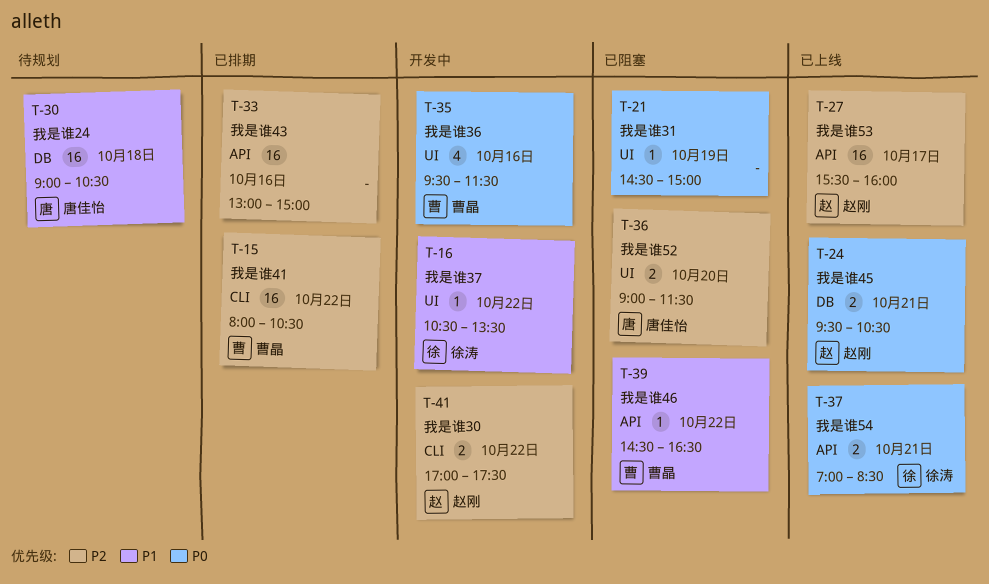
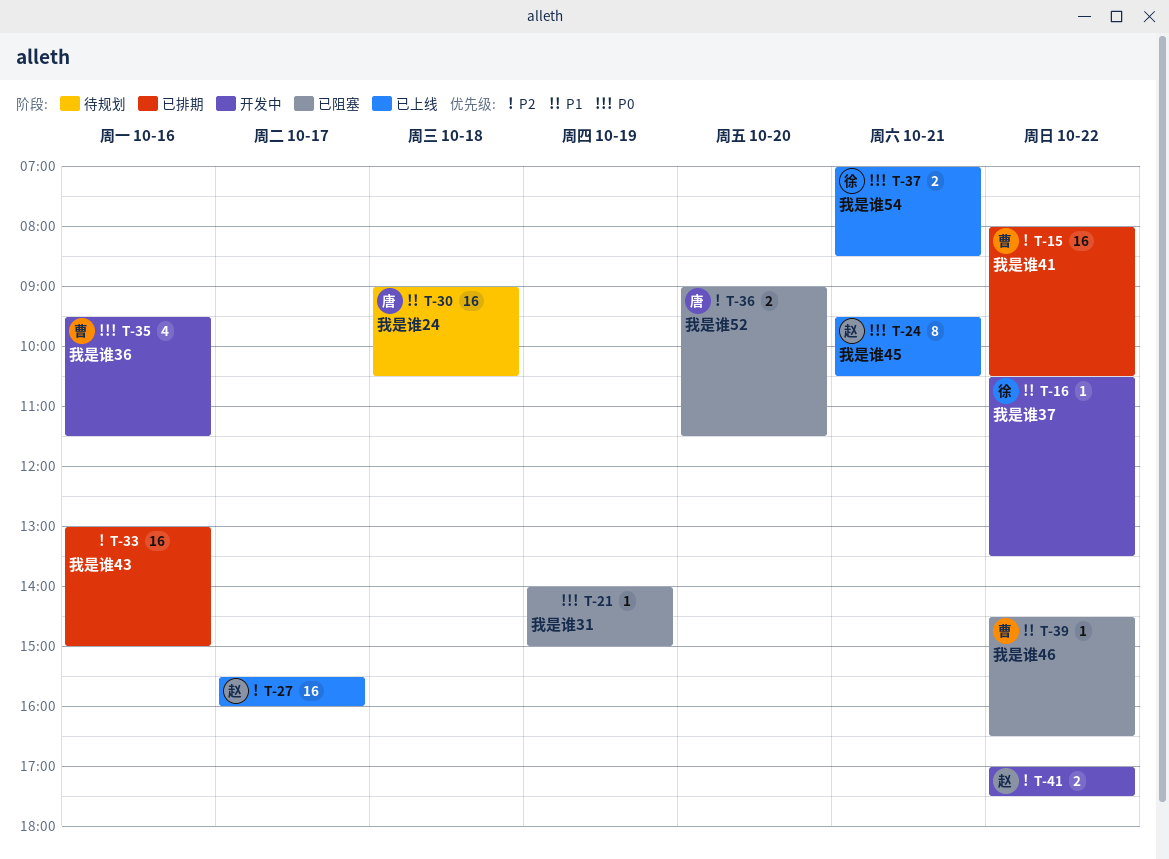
T-21, begins: 14:30 -> 14:00
T-24, estimate: 2 -> 8

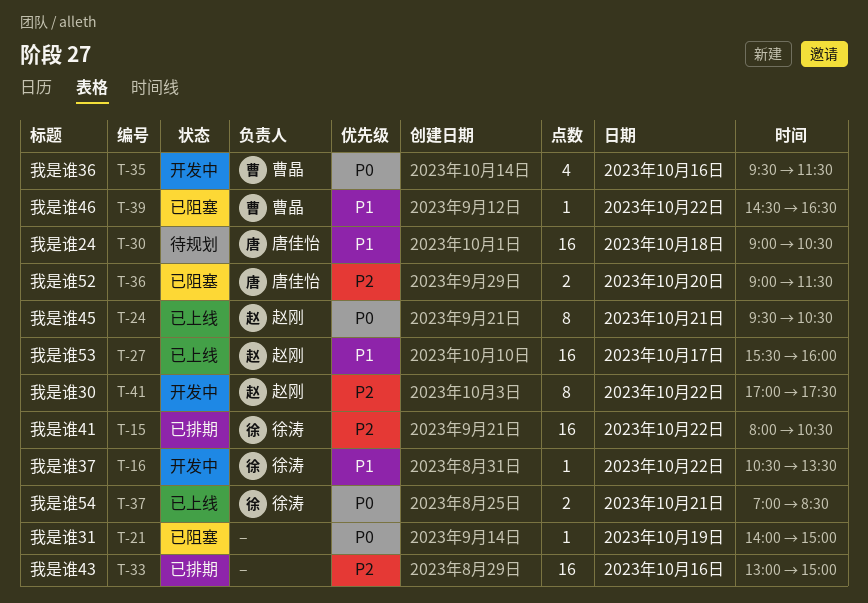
T-15, owner: 曹晶 -> 徐涛
T-27, priority: P2 -> P1
T-41, estimate: 2 -> 8

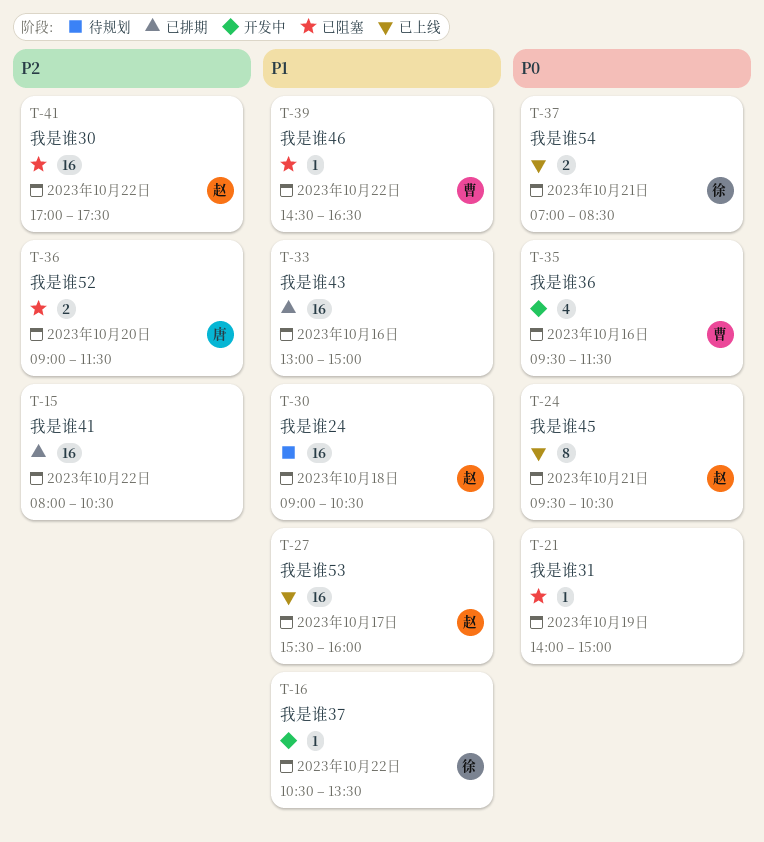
T-15, owner: 徐涛 -> none
T-30, owner: 唐佳怡 -> 赵刚
T-33, priority: P2 -> P1
T-41, status: 开发中 -> 已阻塞
T-41, estimate: 8 -> 16

